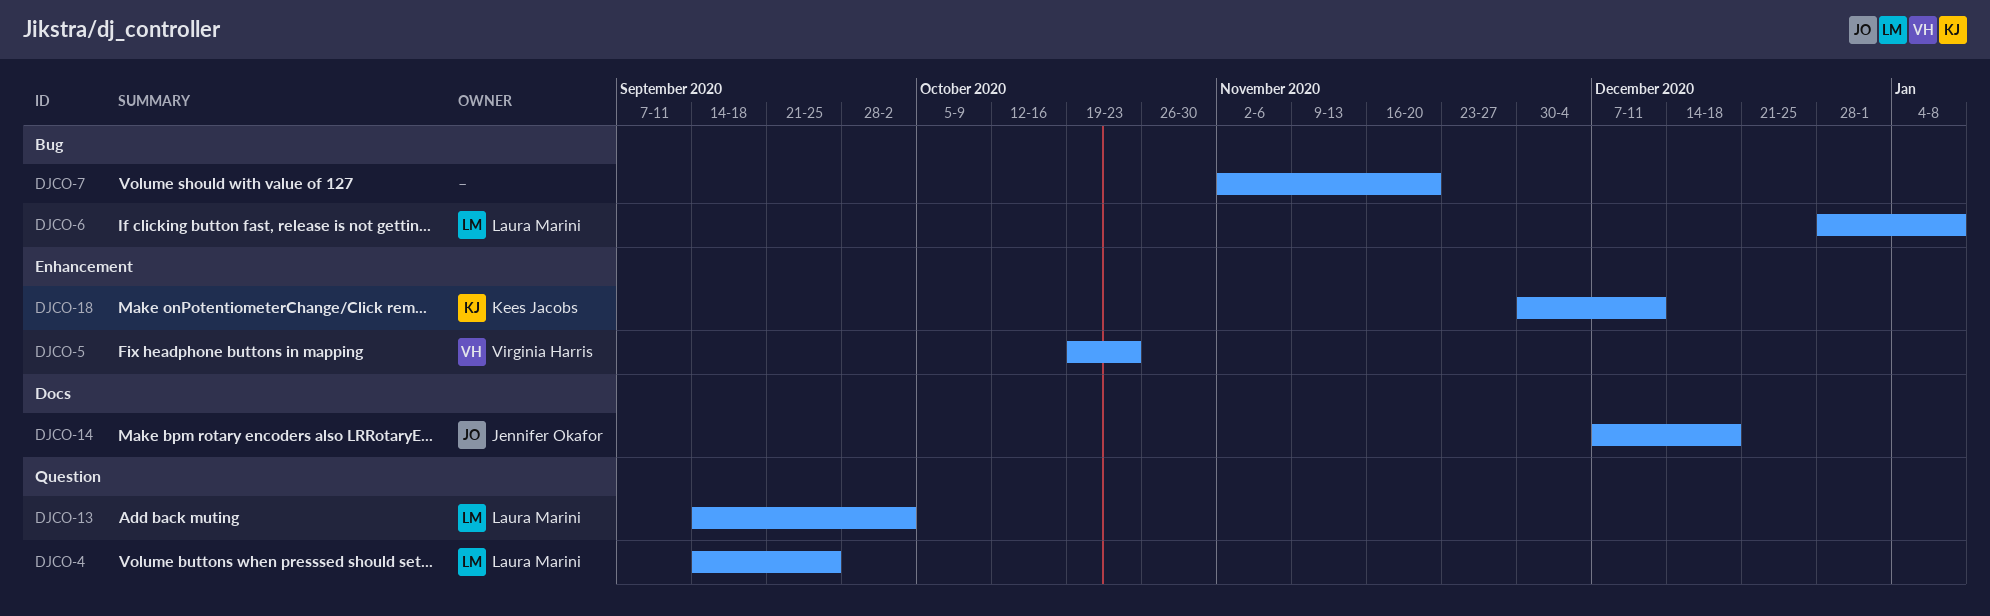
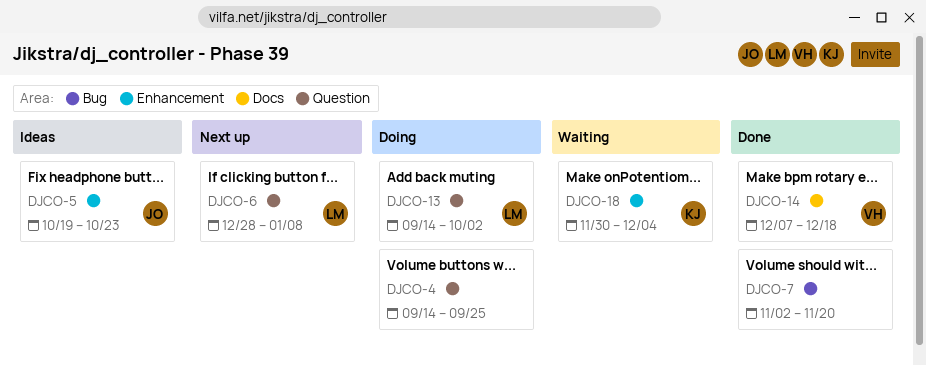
DJCO-4, owner: Laura Marini -> none
DJCO-5, owner: Virginia Harris -> Jennifer Okafor
DJCO-6, label: Bug -> Question
DJCO-14, owner: Jennifer Okafor -> Virginia Harris
DJCO-18, due: Dec 11 -> Dec 4

